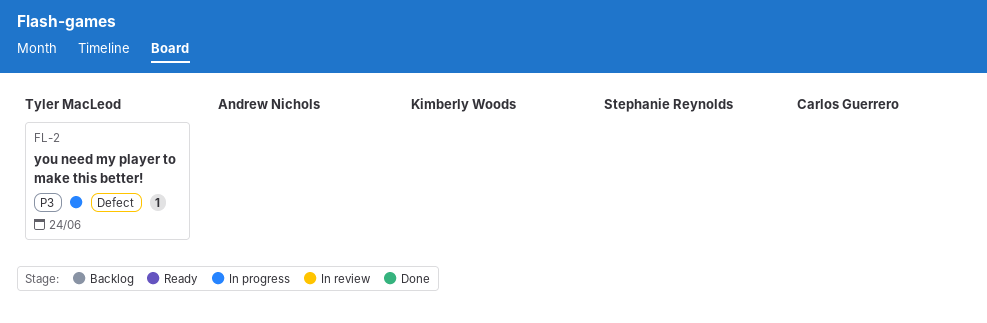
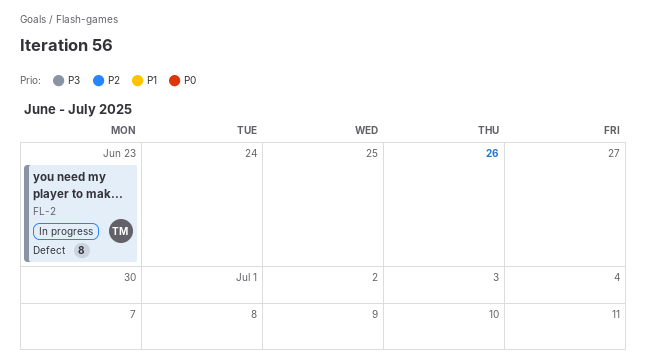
FL-2, estimate: 1 -> 8
FL-2, due: Jun 24 -> Jun 23

